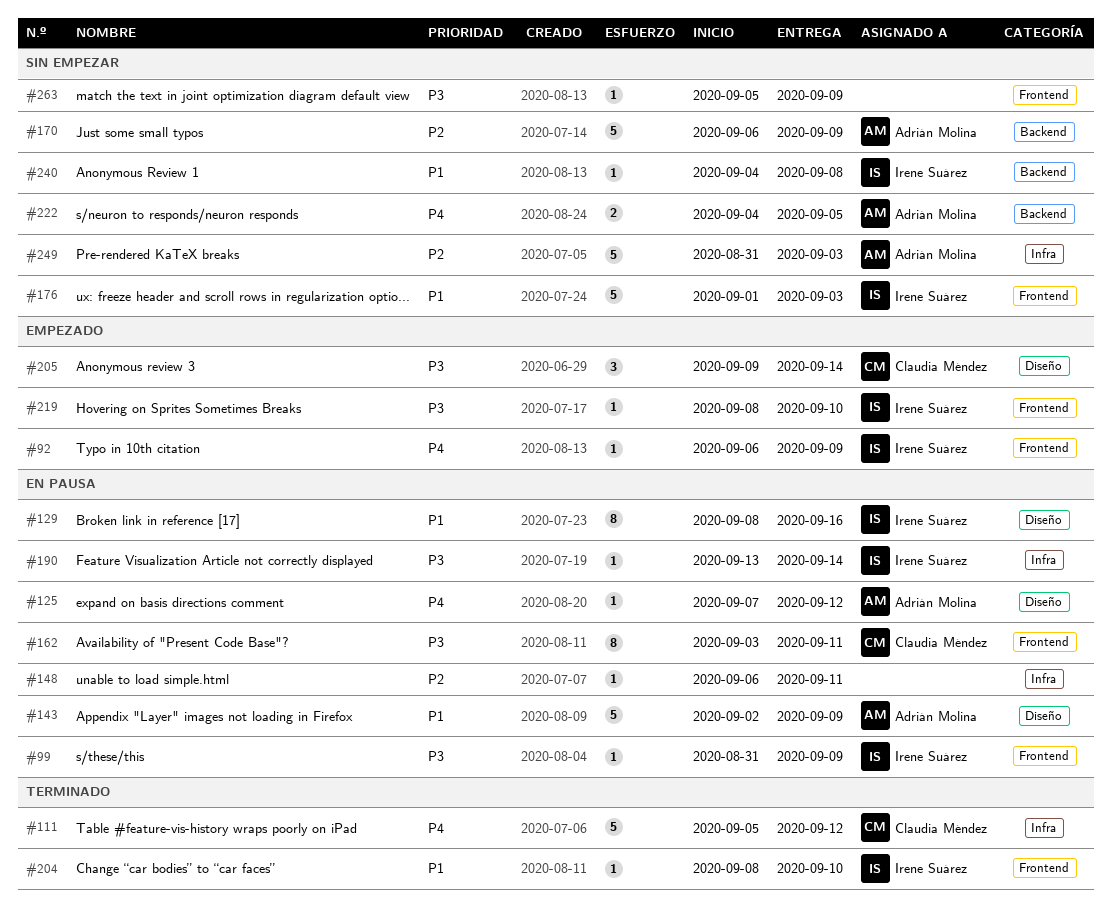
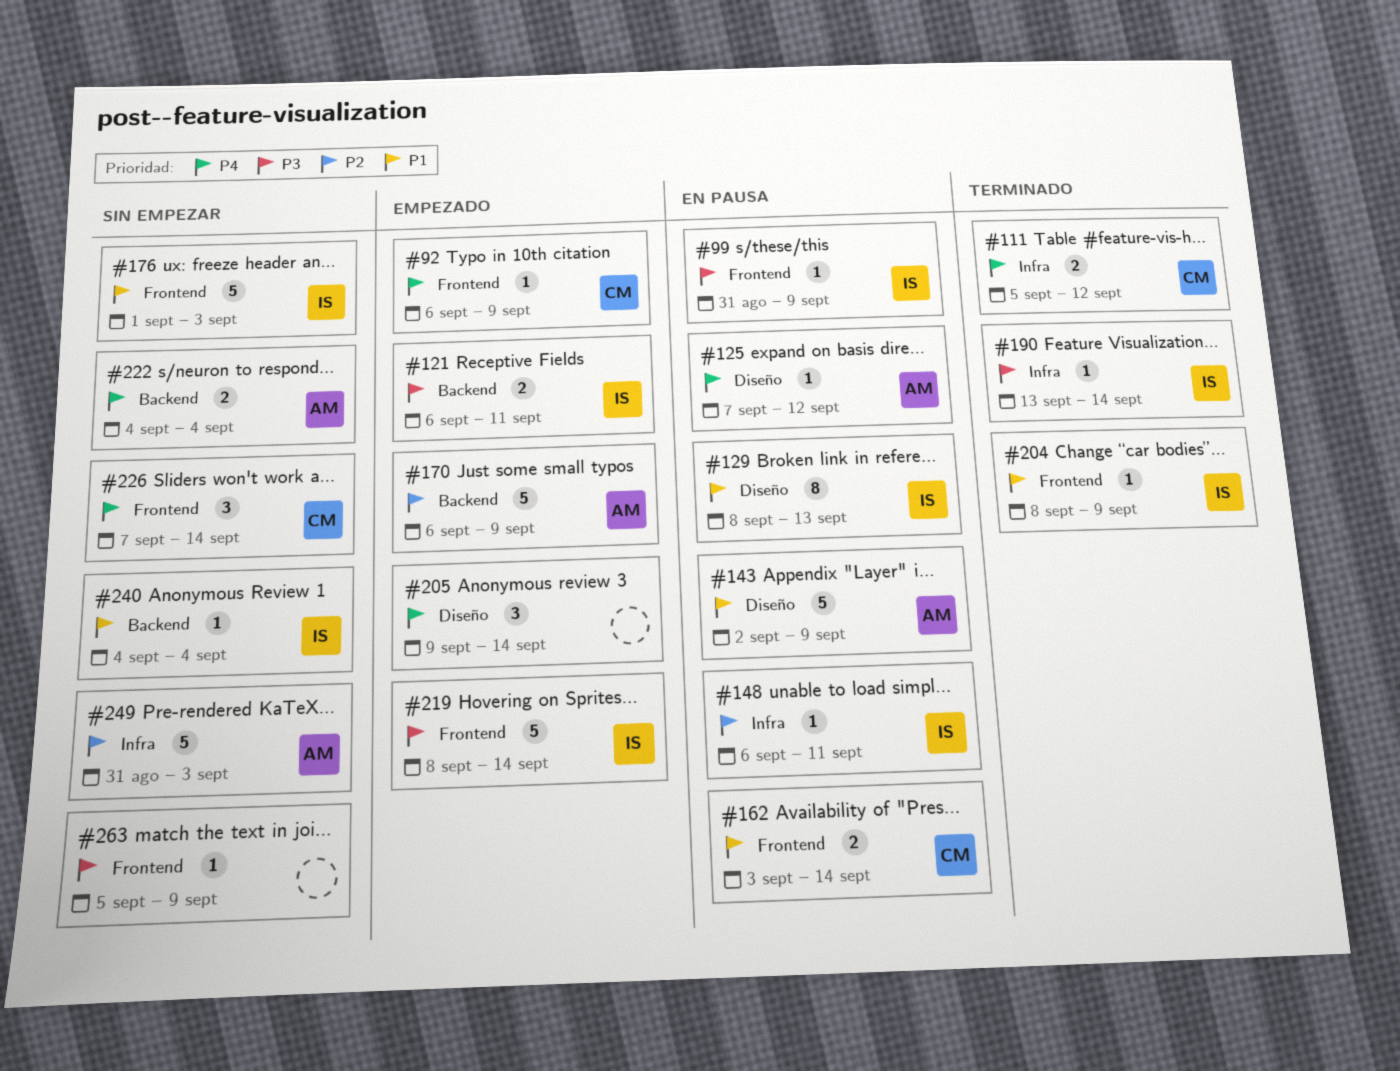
#92, owner: Irene Suárez -> Claudia Méndez
#111, estimate: 5 -> 2
#121: none -> present
#129, due: Sep 16 -> Sep 13
#148, owner: none -> Irene Suárez
#162, priority: P3 -> P1
#162, estimate: 8 -> 2
#162, due: Sep 11 -> Sep 14
#170, status: Sin empezar -> Empezado
#190, status: En pausa -> Terminado
#204, due: Sep 10 -> Sep 9
#205, owner: Claudia Méndez -> none
#205, priority: P3 -> P4
#219, estimate: 1 -> 5
#219, due: Sep 10 -> Sep 14
#222, due: Sep 5 -> Sep 4
#226: none -> present
#240, due: Sep 8 -> Sep 4

